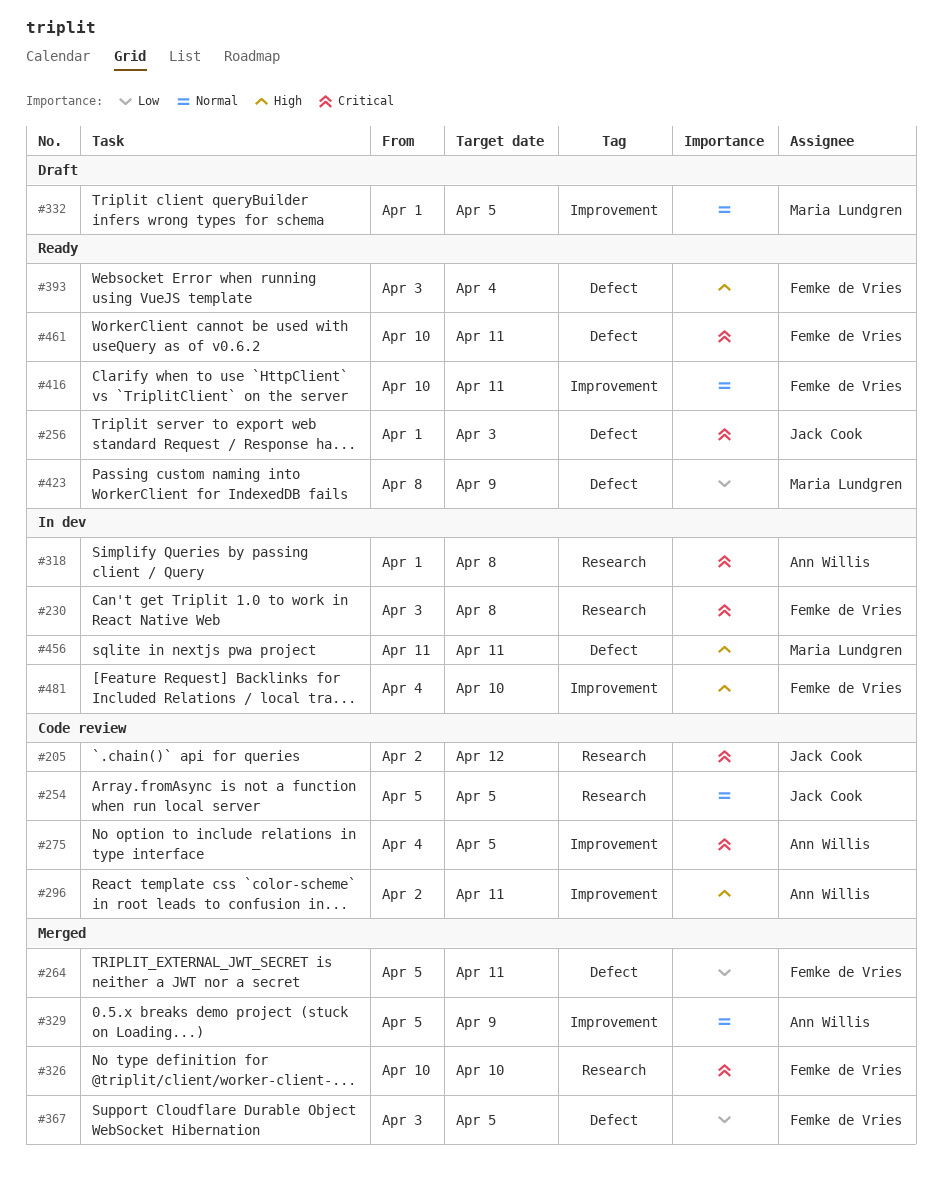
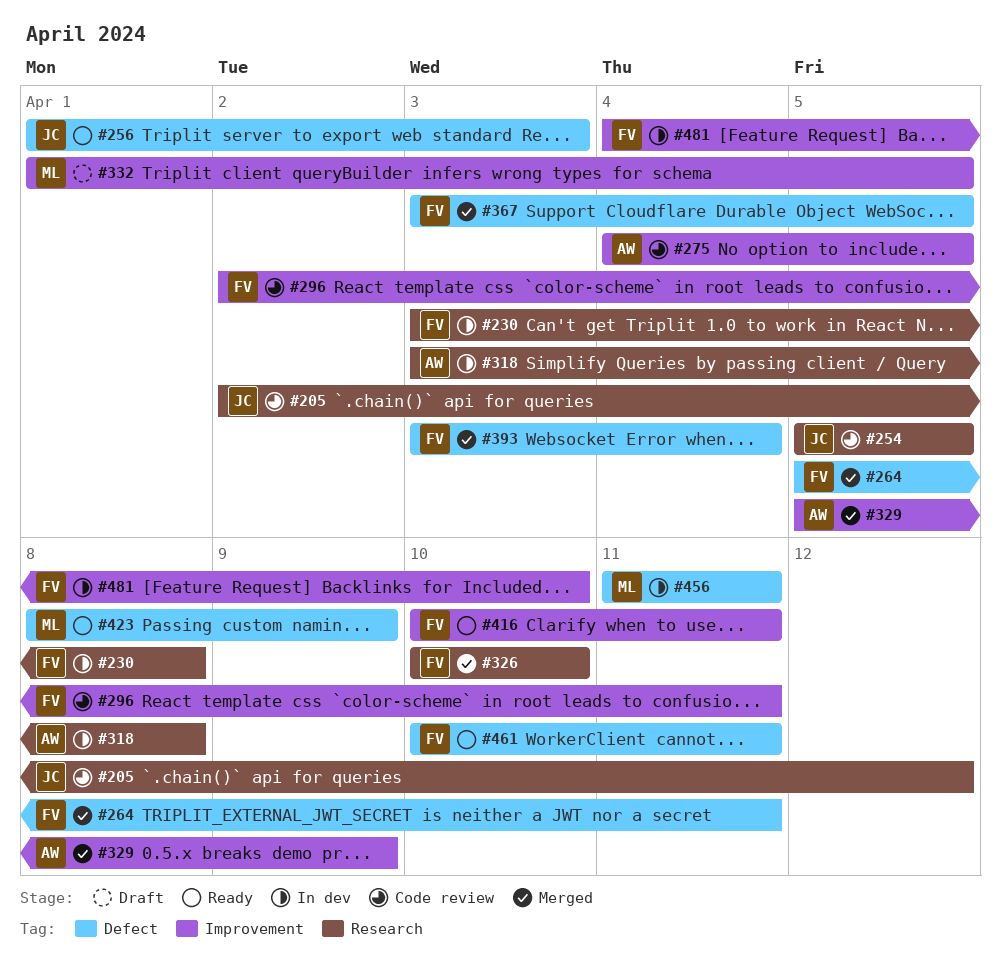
#296, owner: Ann Willis -> Femke de Vries
#318, start: Apr 1 -> Apr 3
#393, status: Ready -> Merged

